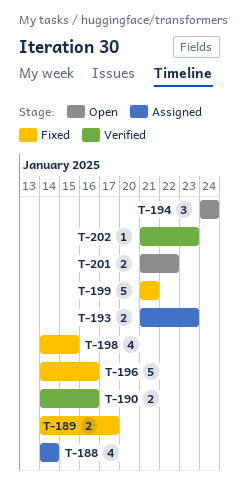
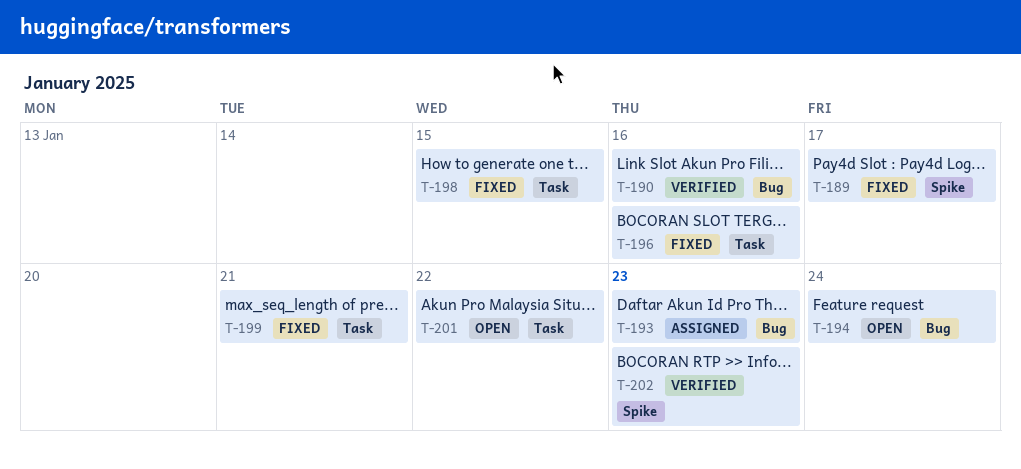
T-188: present -> none

